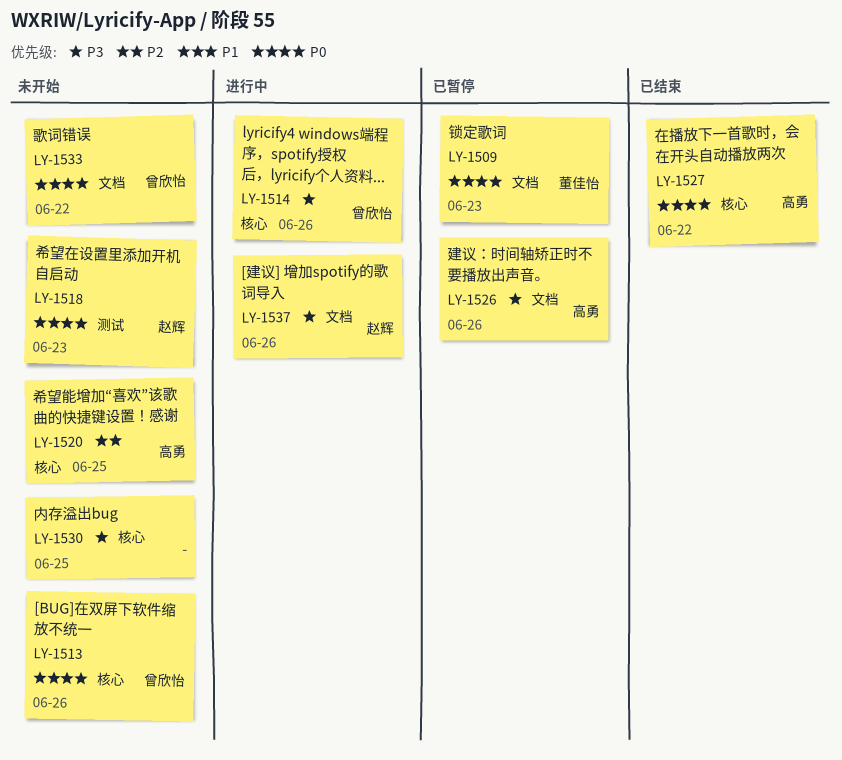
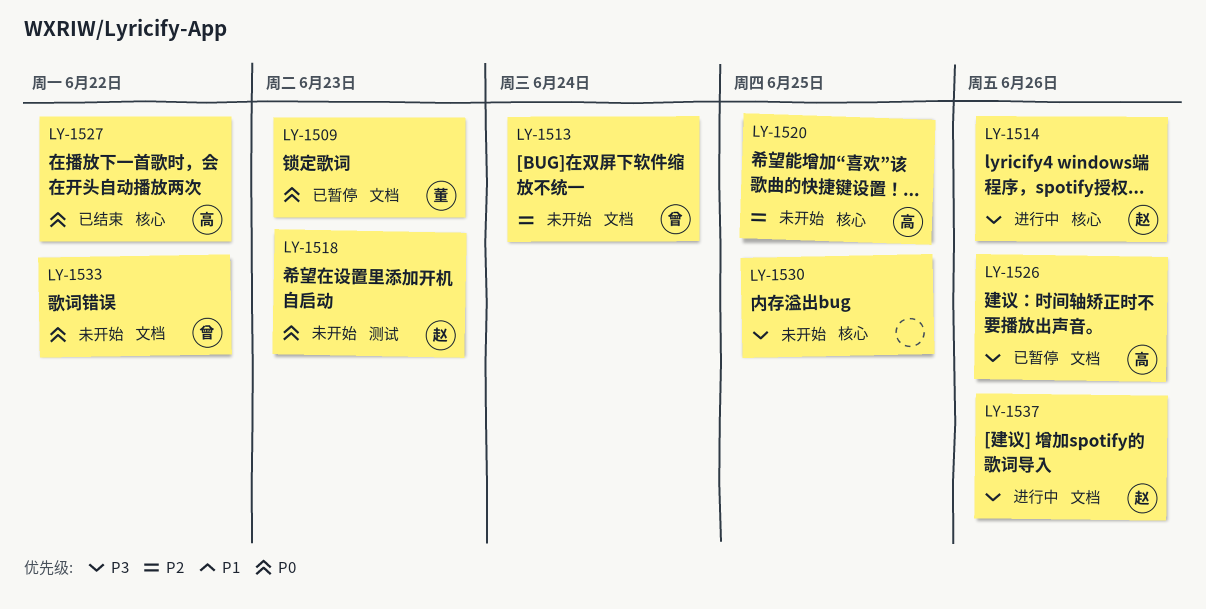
LY-1513, priority: P0 -> P2
LY-1513, label: 核心 -> 文档
LY-1513, due: Jun 26 -> Jun 24
LY-1514, owner: 曾欣怡 -> 赵辉

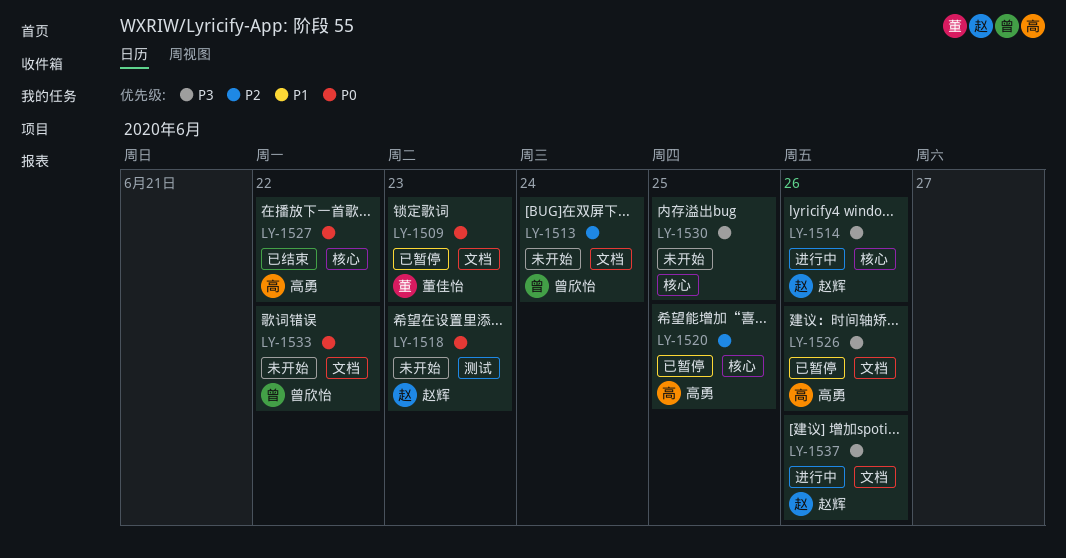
LY-1520, status: 未开始 -> 已暂停

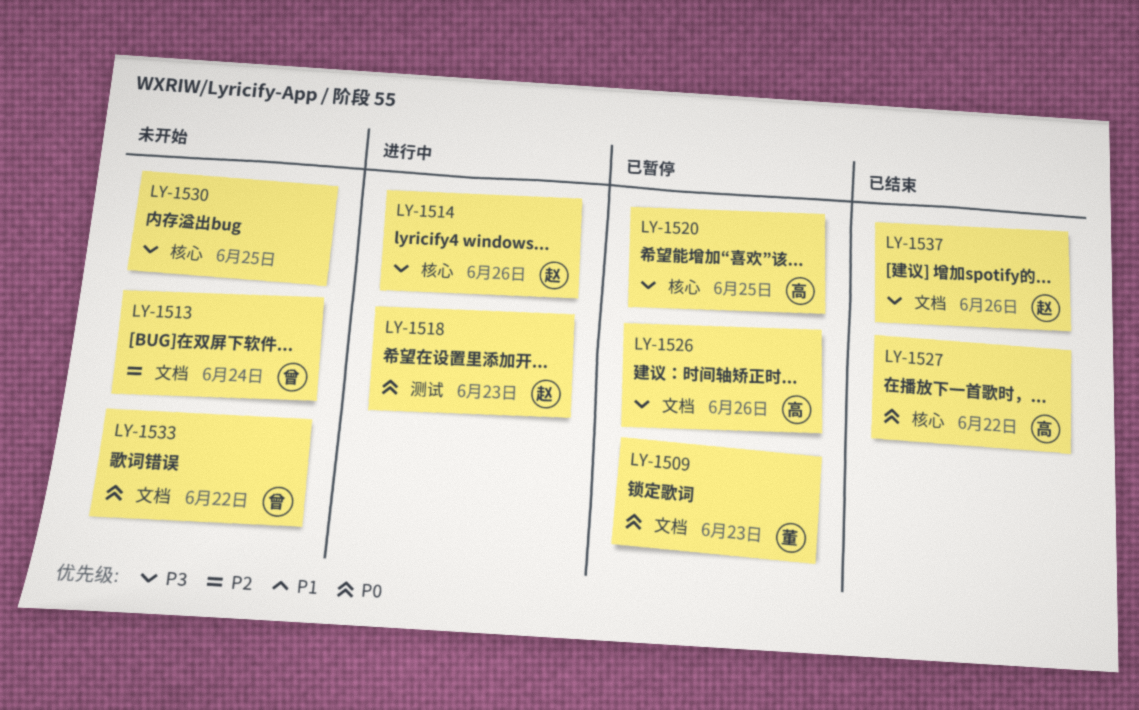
LY-1518, status: 未开始 -> 进行中
LY-1520, priority: P2 -> P3
LY-1537, status: 进行中 -> 已结束

